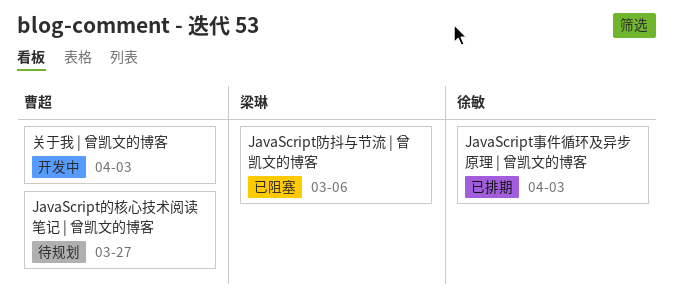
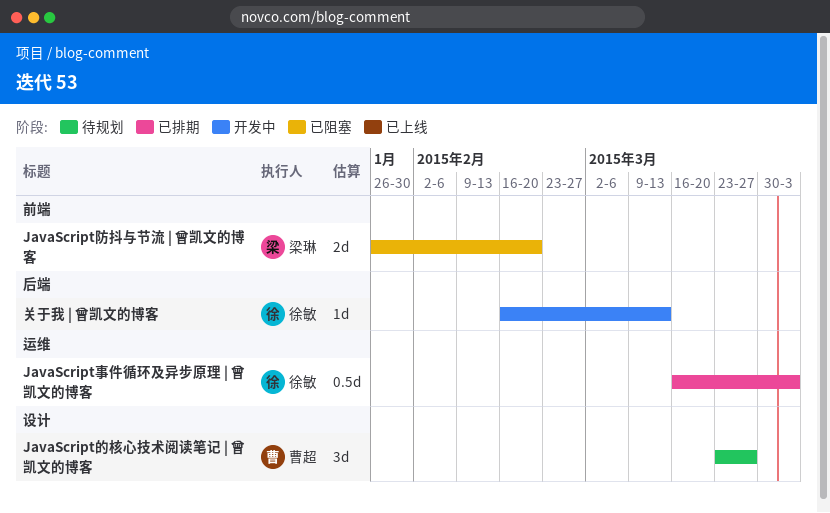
JavaScript防抖与节流 | 曾凯文的博客, due: Mar 6 -> Feb 20
关于我 | 曾凯文的博客, owner: 曹超 -> 徐敏
关于我 | 曾凯文的博客, due: Apr 3 -> Mar 13

